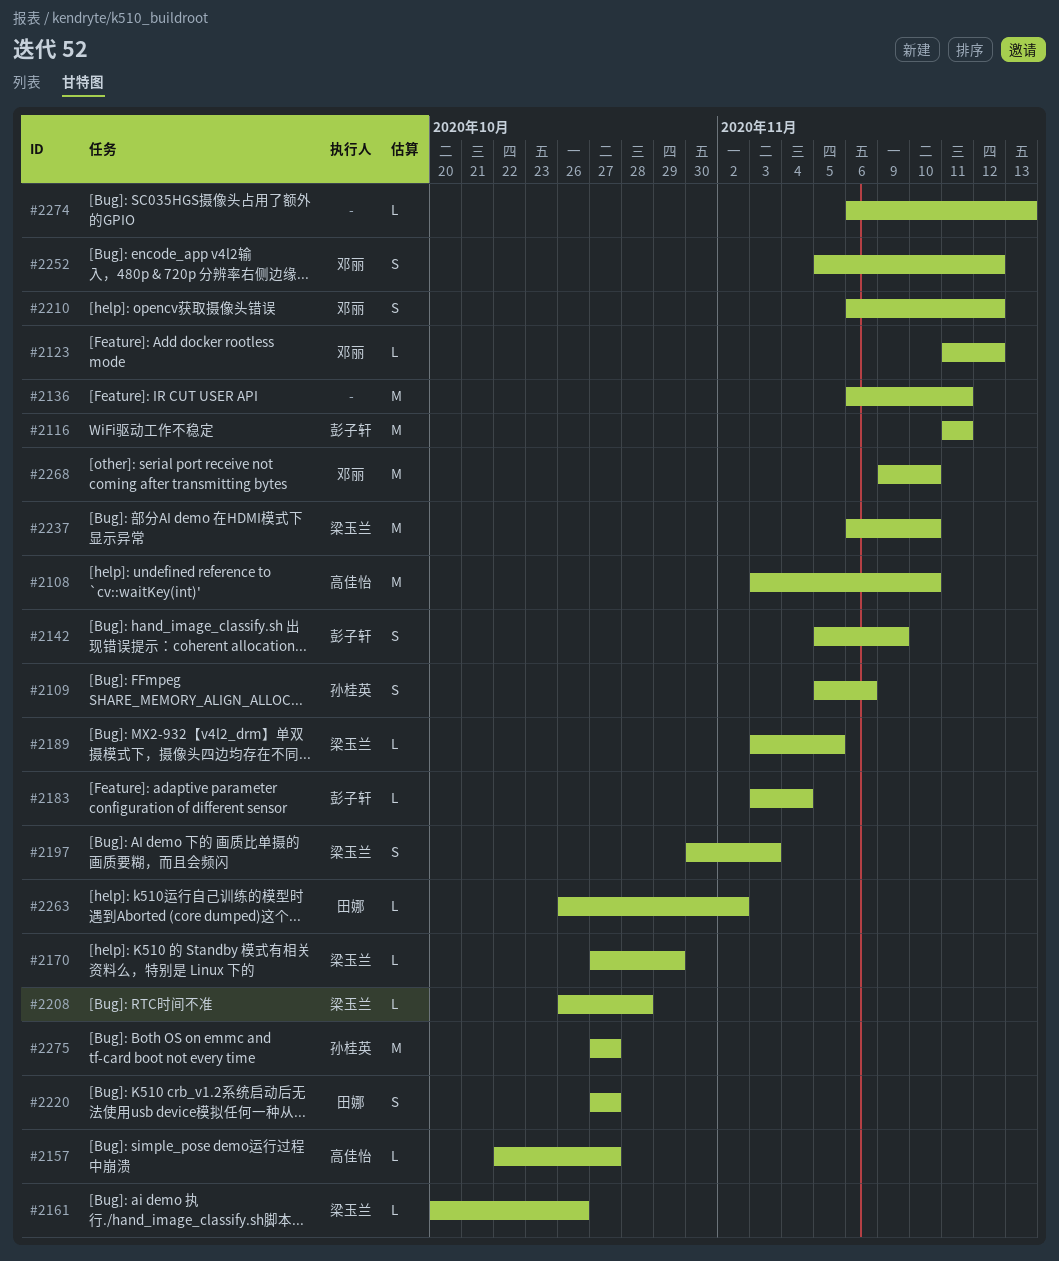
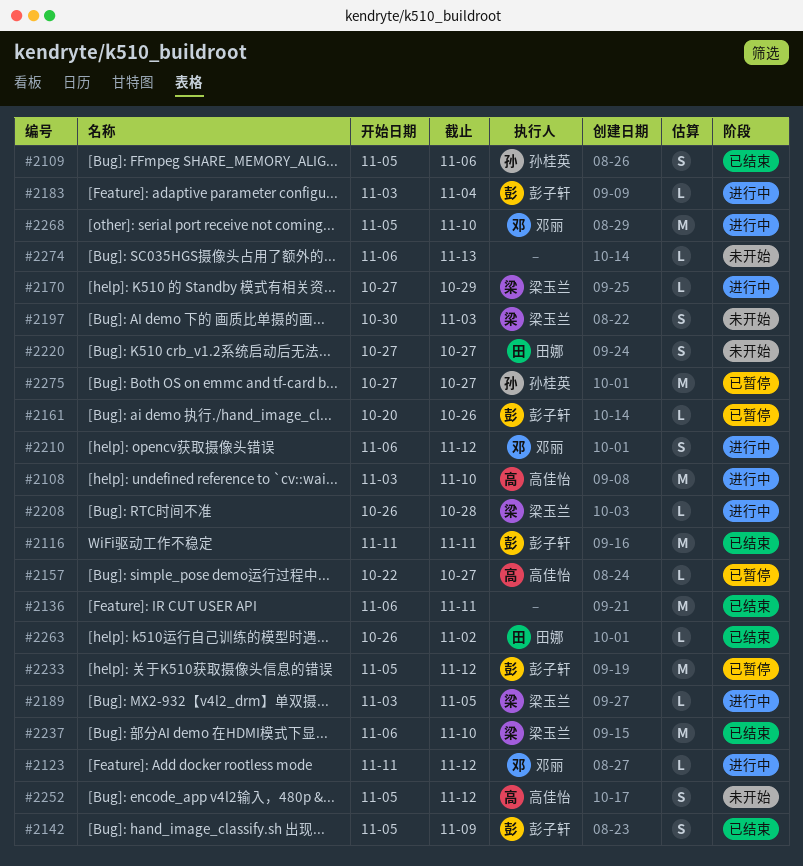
#2161, owner: 梁玉兰 -> 彭子轩
#2233: none -> present
#2252, owner: 邓丽 -> 高佳怡
#2268, start: Nov 9 -> Nov 5

